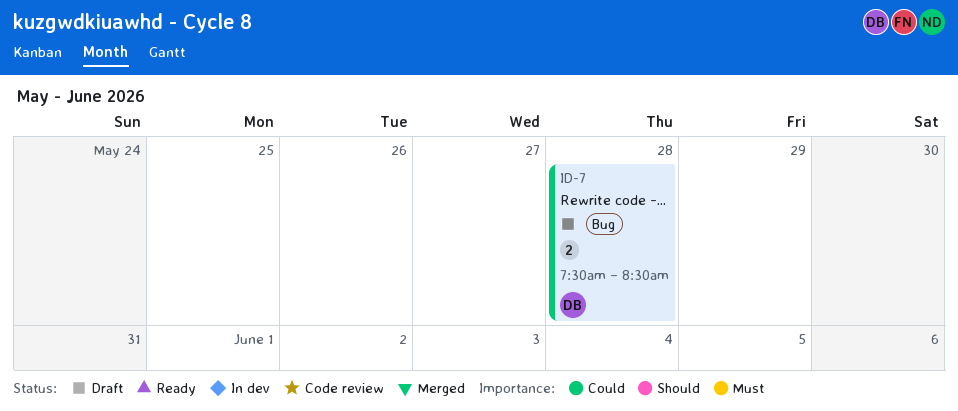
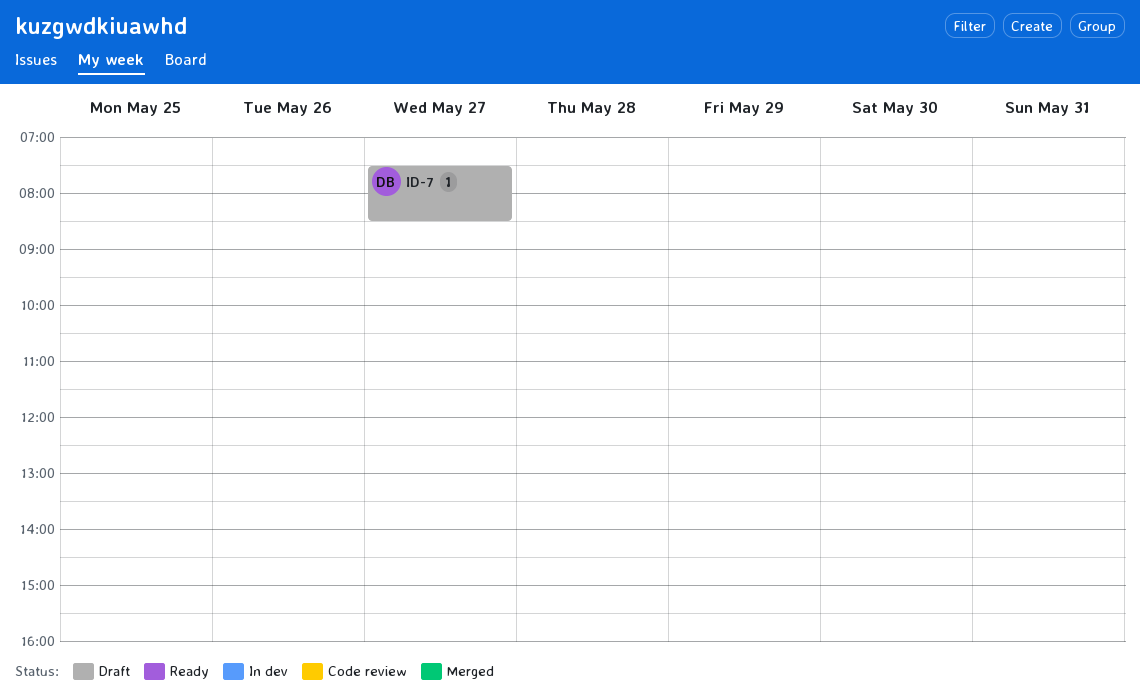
ID-7, estimate: 2 -> 1
ID-7, day: May 28 -> May 27

